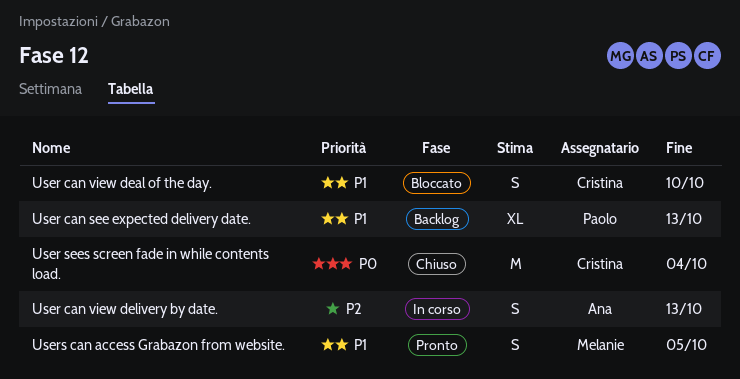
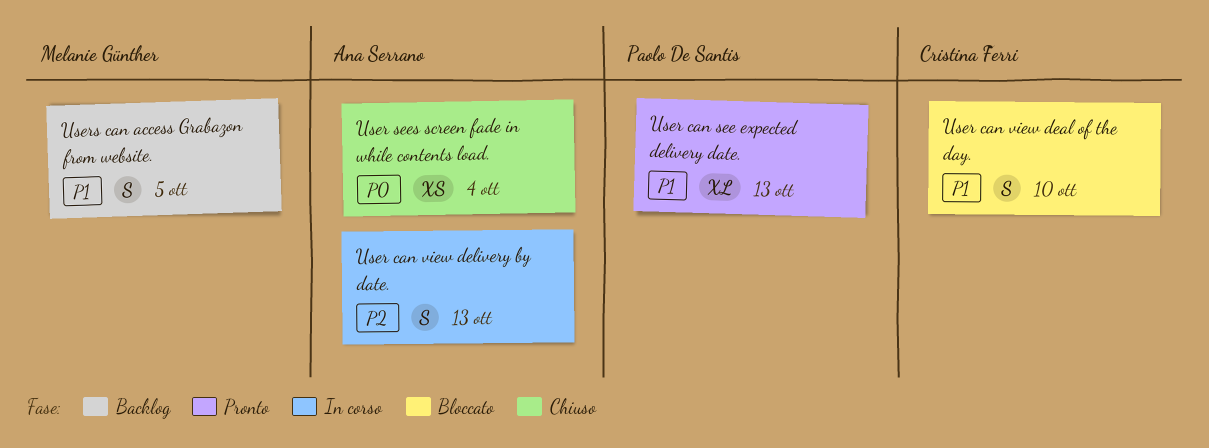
User can see expected delivery date., status: Backlog -> Pronto
User sees screen fade in while contents load., owner: Cristina Ferri -> Ana Serrano
User sees screen fade in while contents load., estimate: M -> XS
Users can access Grabazon from website., status: Pronto -> Backlog

